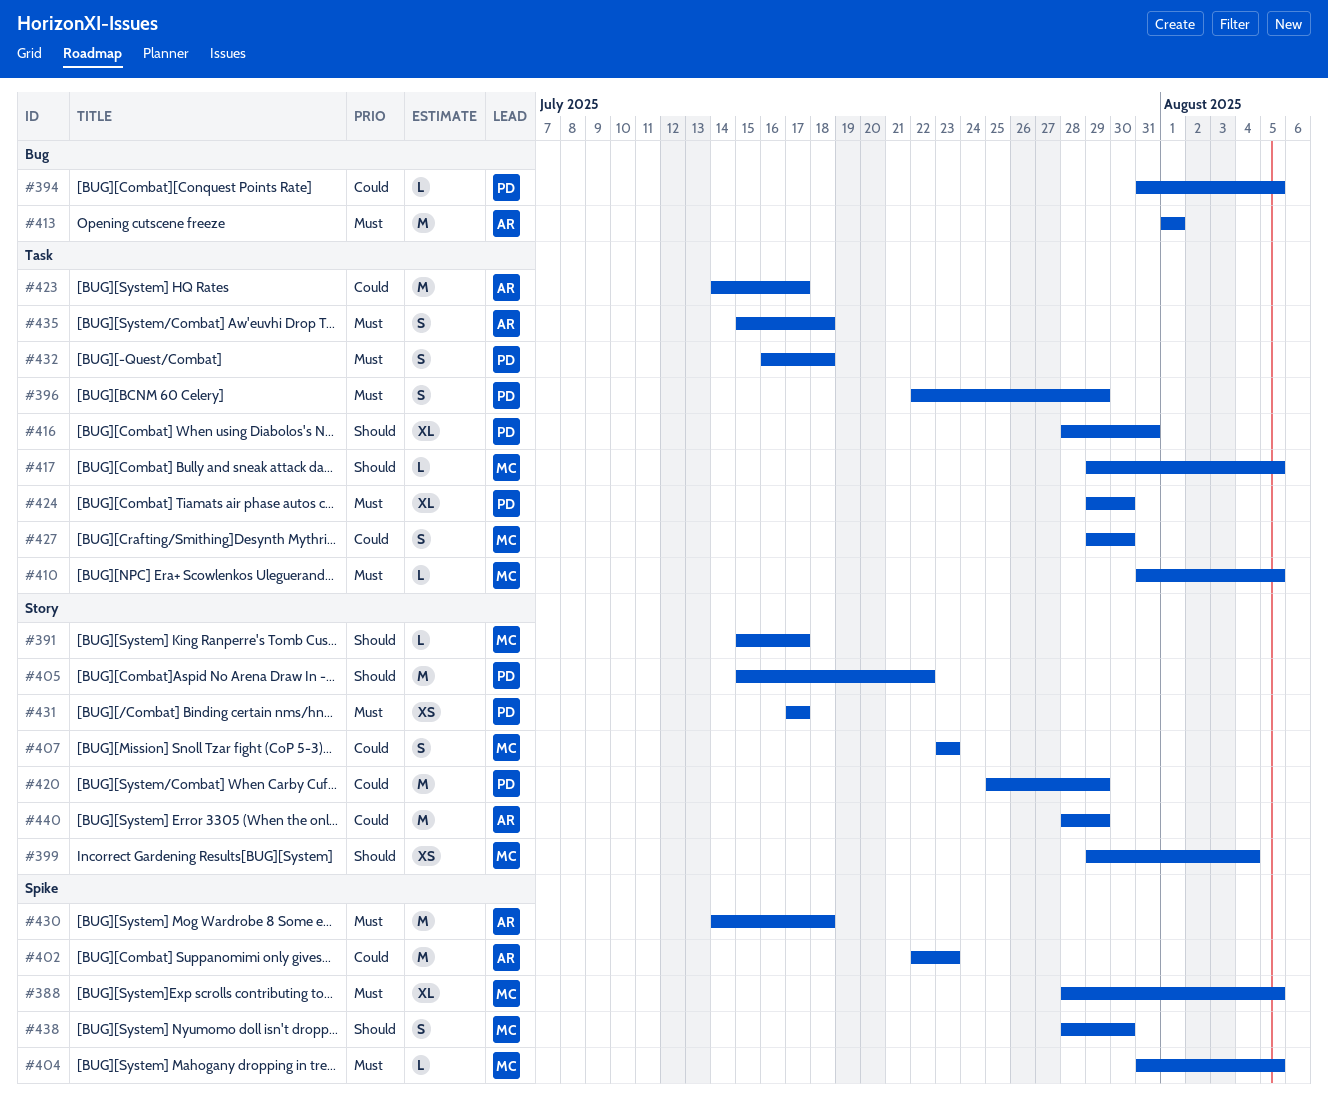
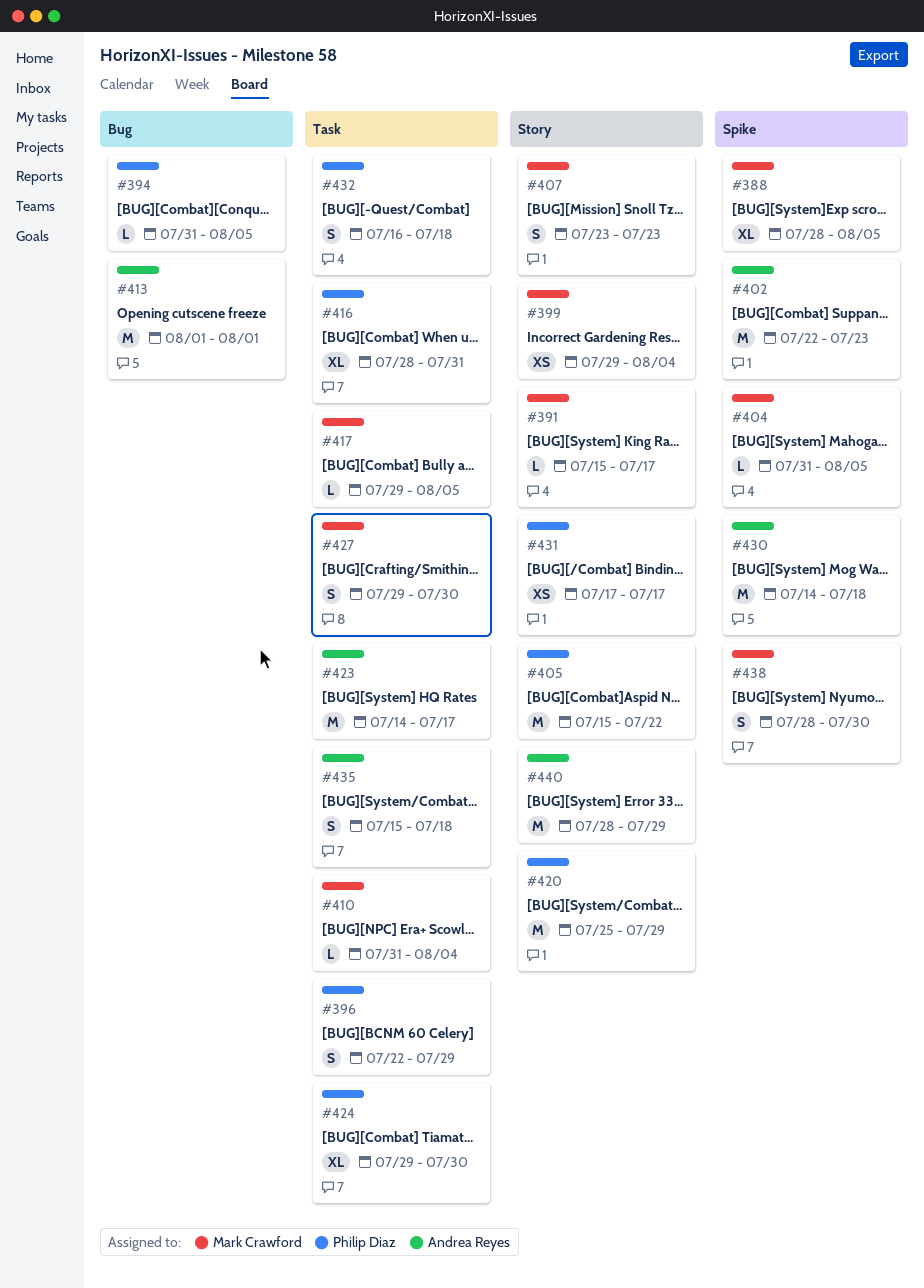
#410, due: Aug 5 -> Aug 4

